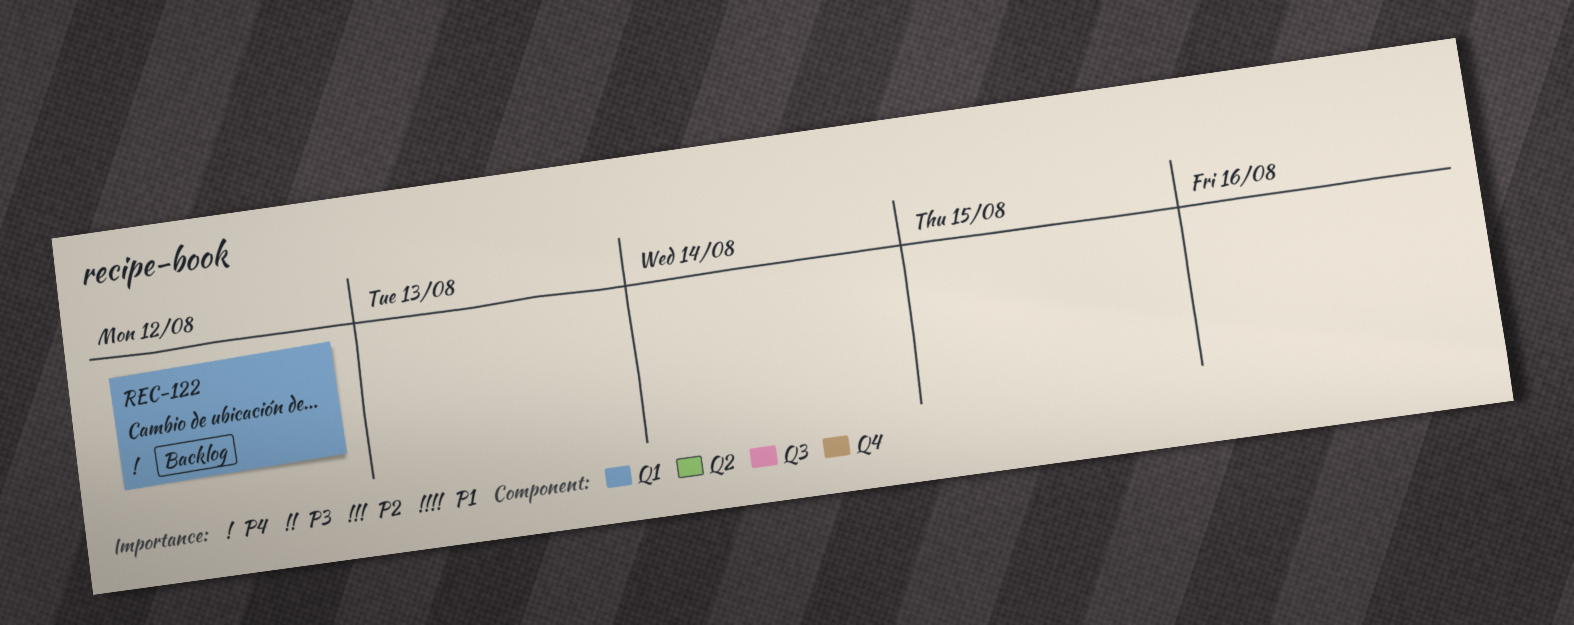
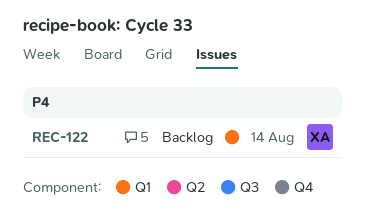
REC-122, due: Aug 12 -> Aug 14

